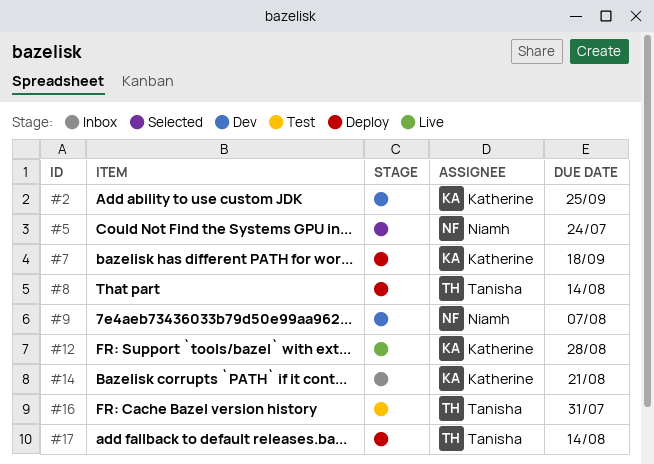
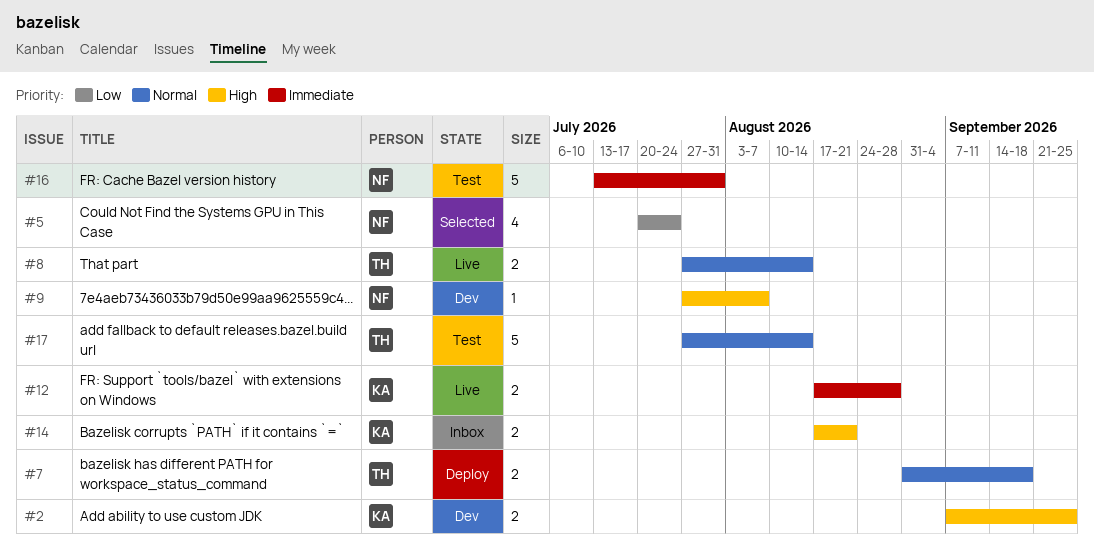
#7, owner: Katherine -> Tanisha
#8, status: Deploy -> Live
#16, owner: Tanisha -> Niamh
#17, status: Deploy -> Test

